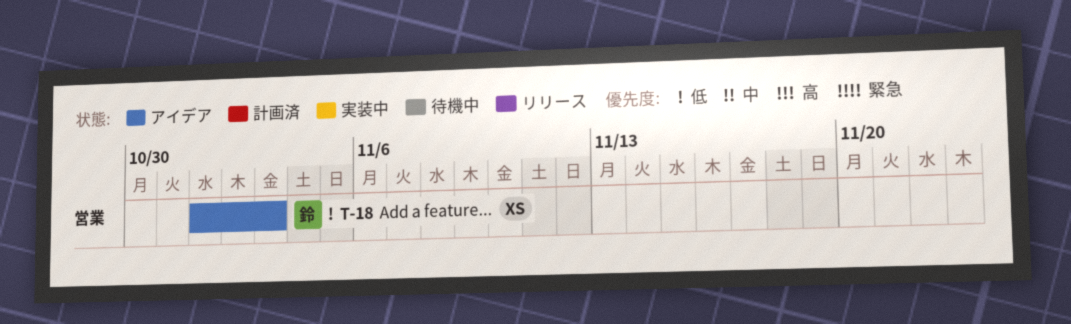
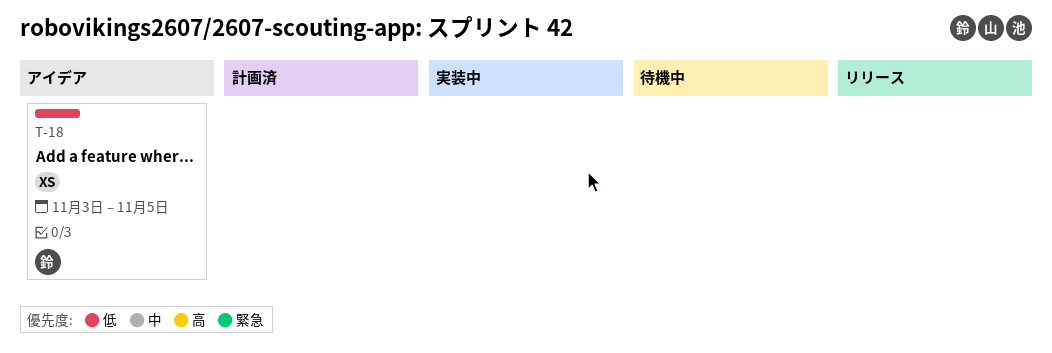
T-18, start: Nov 1 -> Nov 3
T-18, due: Nov 3 -> Nov 5

